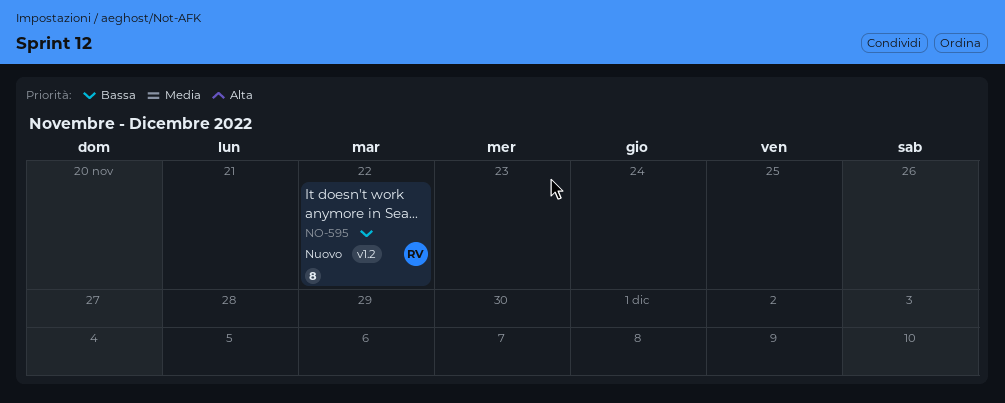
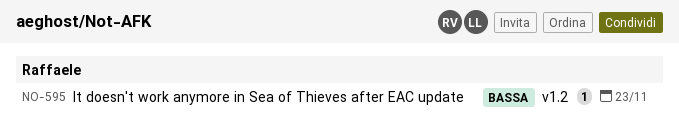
NO-595, estimate: 8 -> 1
NO-595, due: Nov 22 -> Nov 23

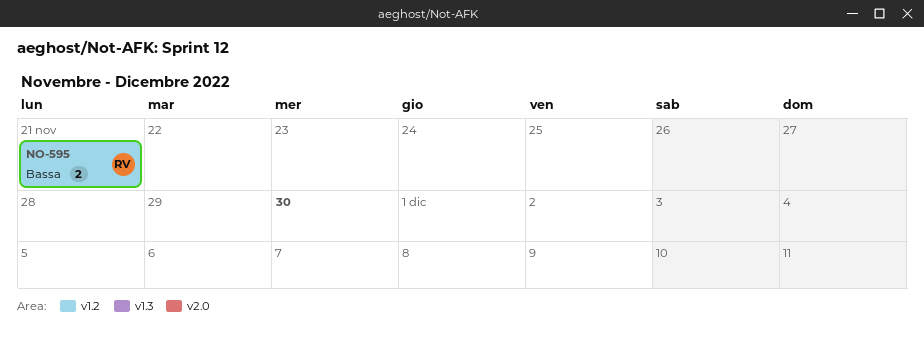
NO-595, estimate: 1 -> 2
NO-595, due: Nov 23 -> Nov 21

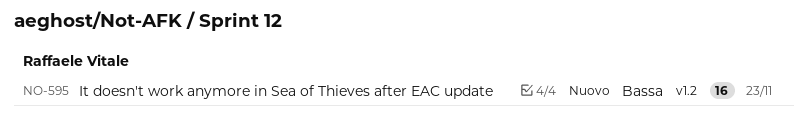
NO-595, estimate: 2 -> 16
NO-595, due: Nov 21 -> Nov 23

